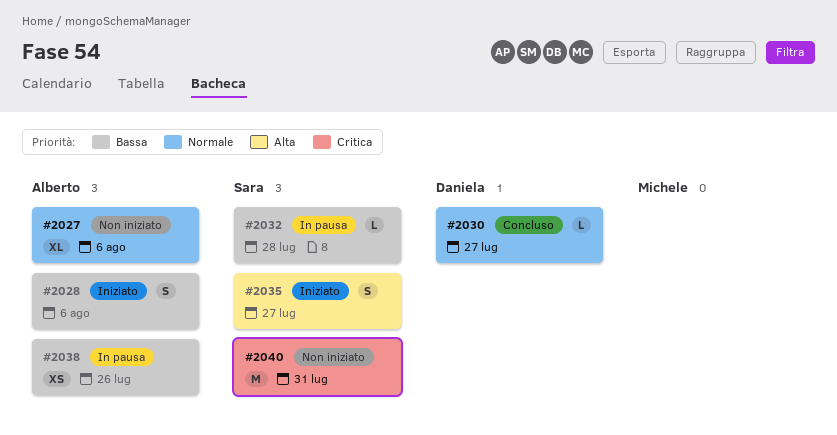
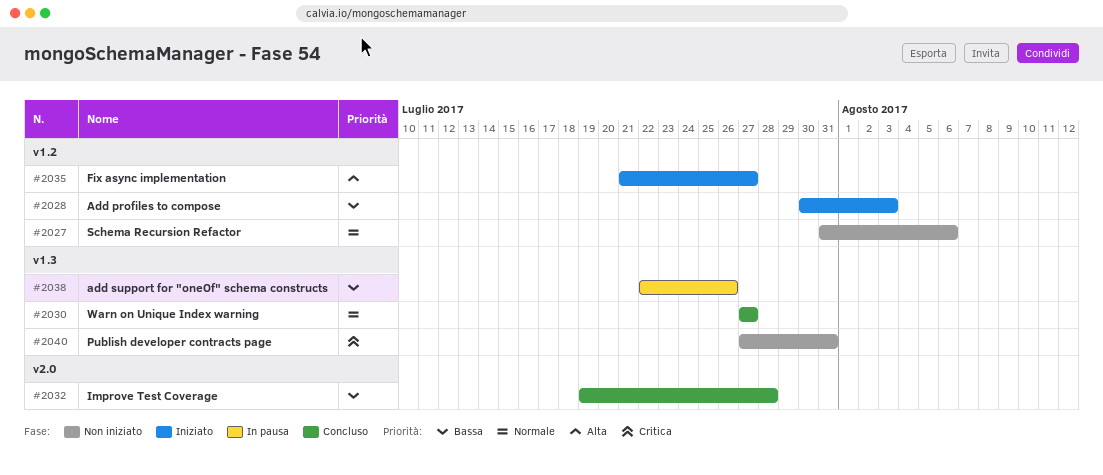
#2028, due: Aug 6 -> Aug 3
#2032, status: In pausa -> Concluso

